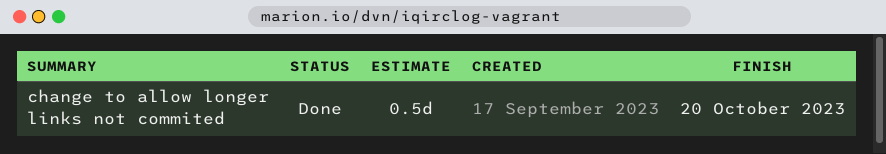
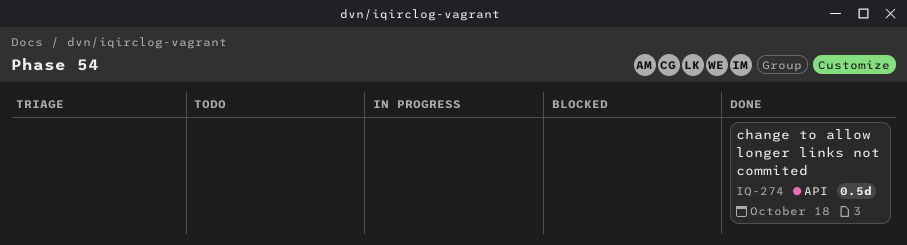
change to allow longer links not commited, due: Oct 20 -> Oct 18

